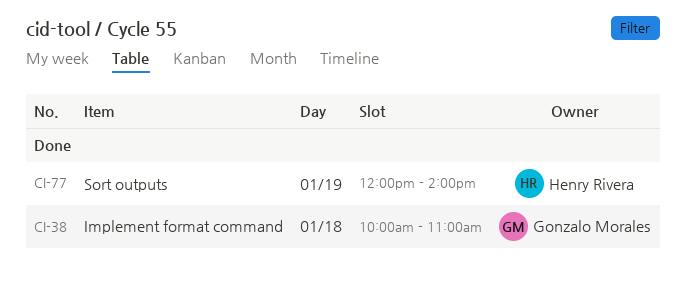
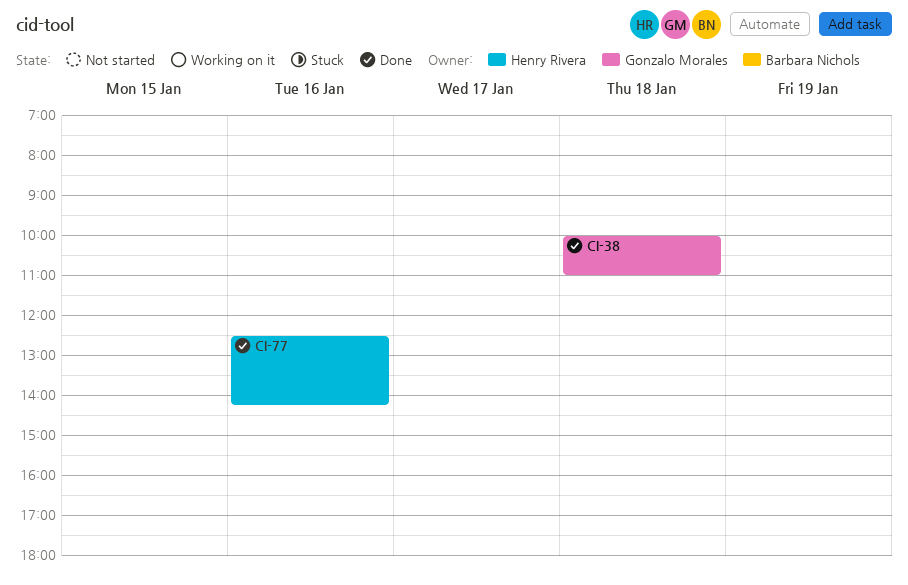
CI-77, day: Jan 19 -> Jan 16
CI-77, begins: 12:00 -> 12:30
CI-77, ends: 14:00 -> 14:15

